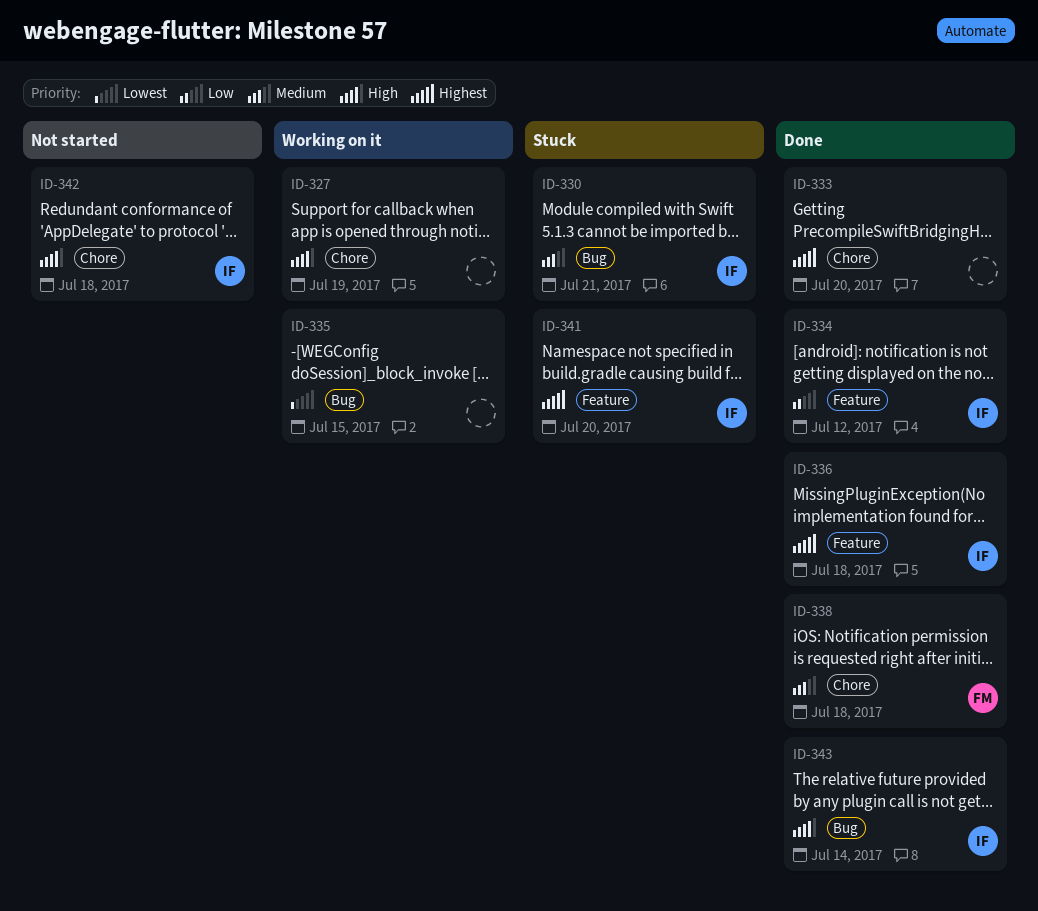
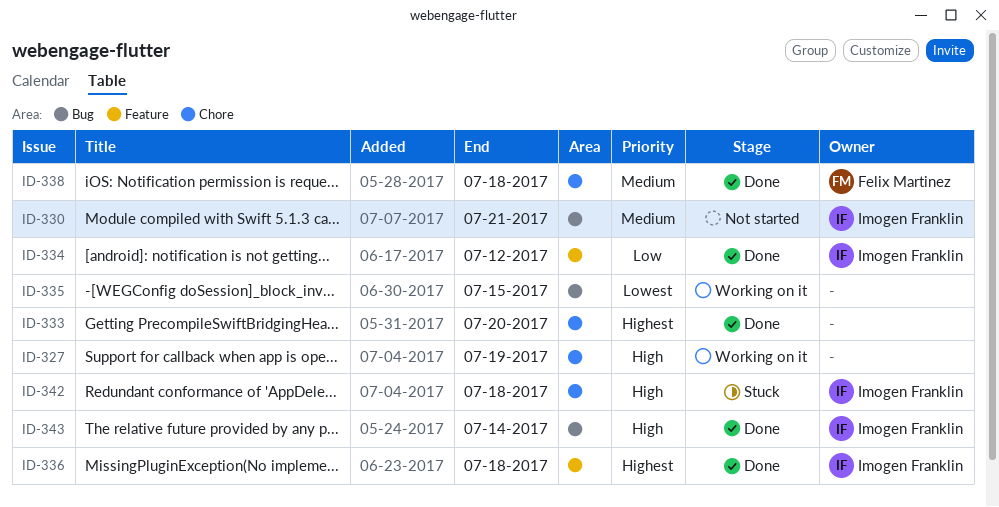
ID-330, status: Stuck -> Not started
ID-341: present -> none
ID-342, status: Not started -> Stuck

